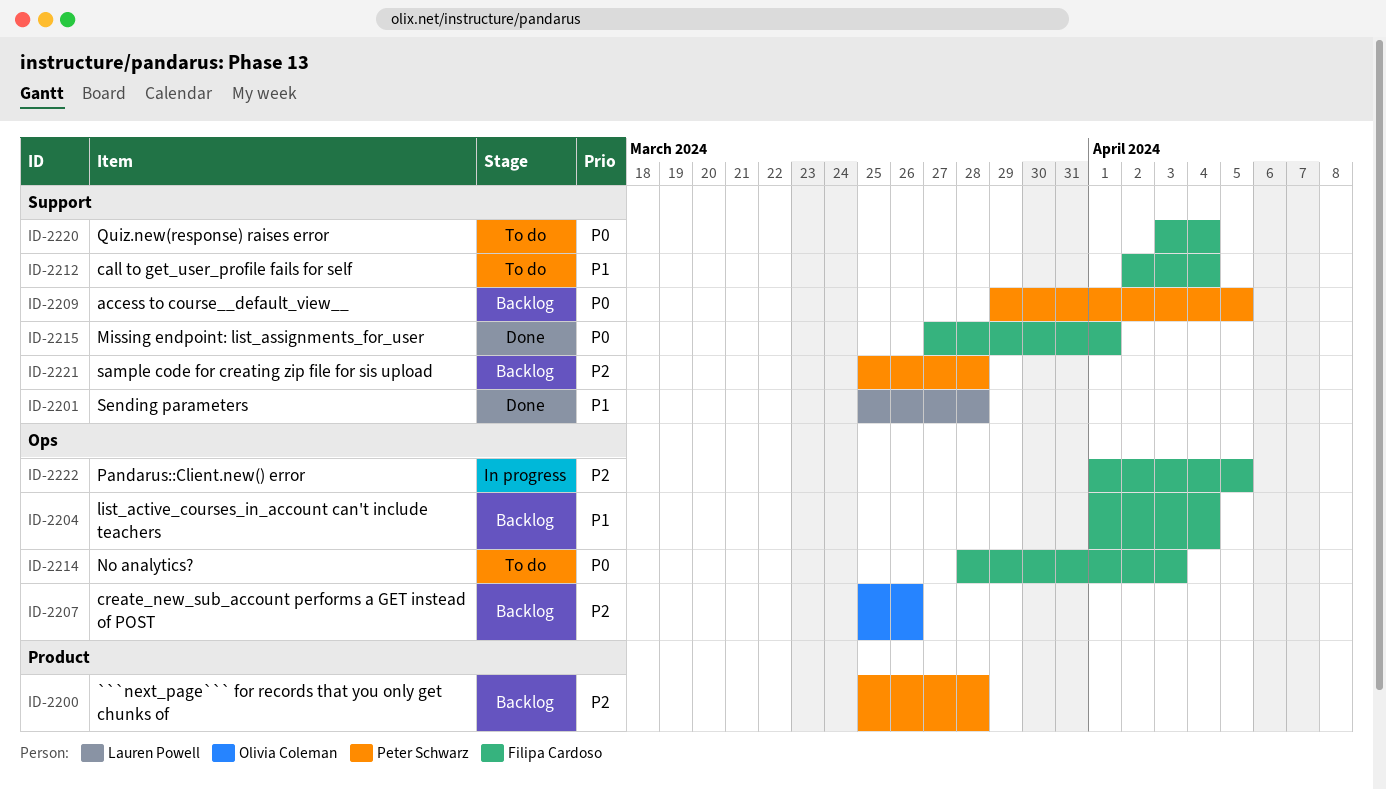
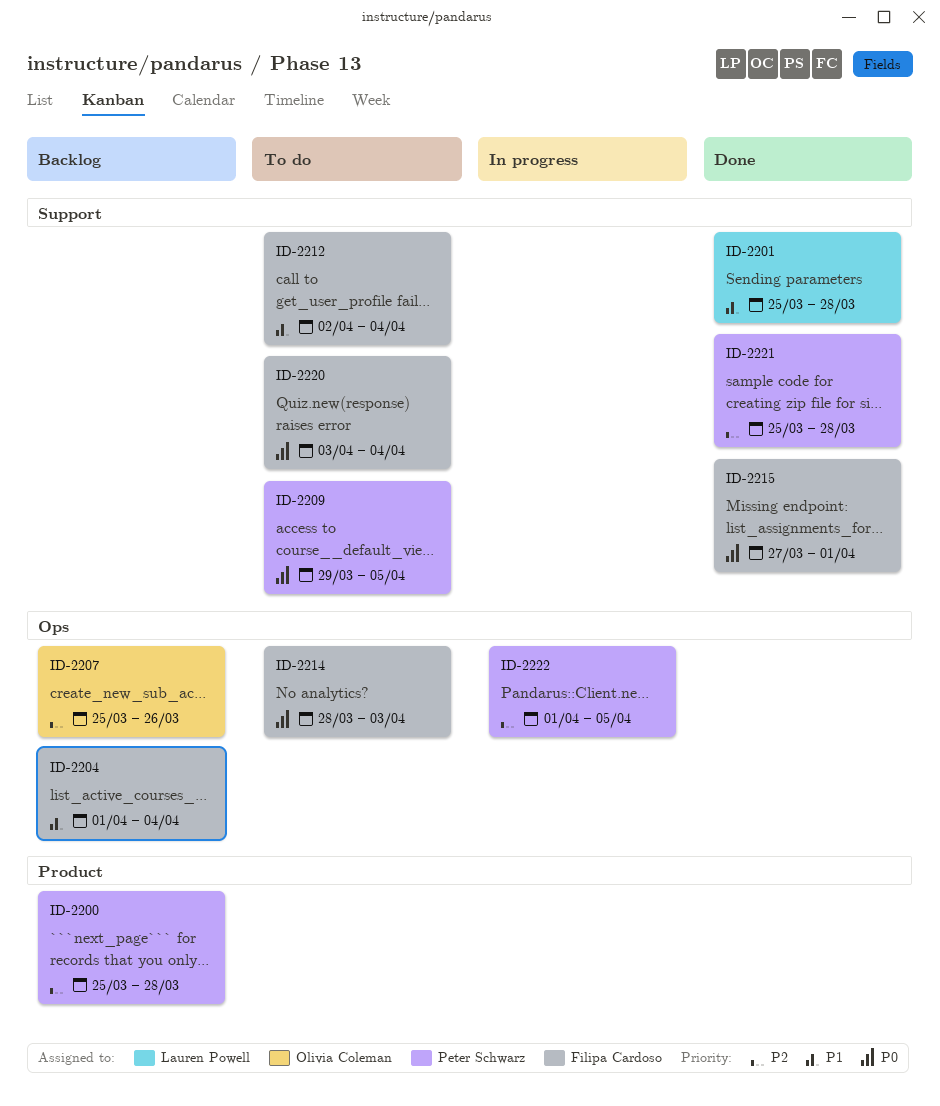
ID-2209, status: Backlog -> To do
ID-2221, status: Backlog -> Done
ID-2222, owner: Filipa Cardoso -> Peter Schwarz

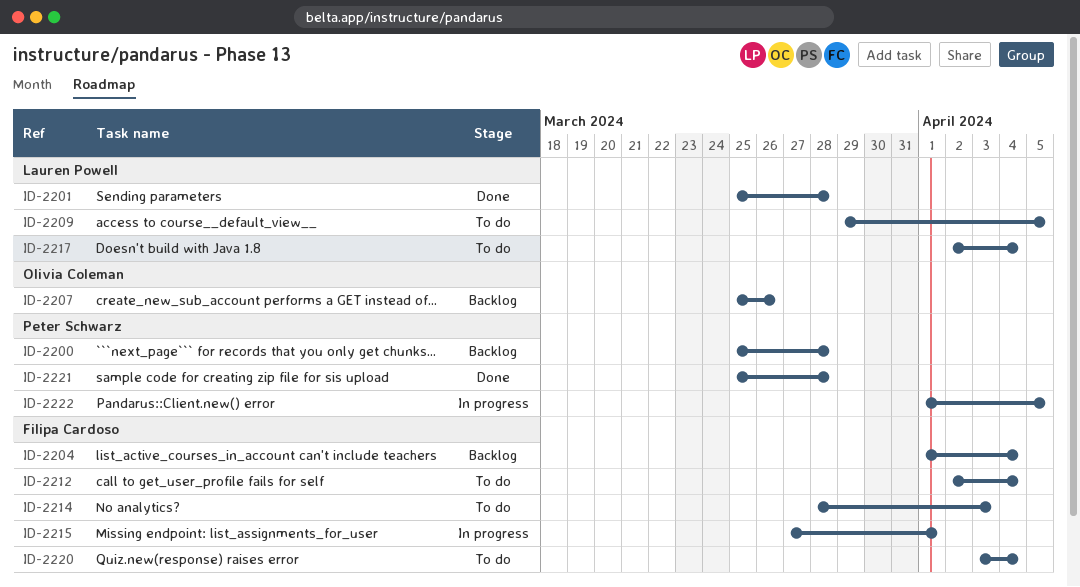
ID-2209, owner: Peter Schwarz -> Lauren Powell
ID-2215, status: Done -> In progress
ID-2217: none -> present

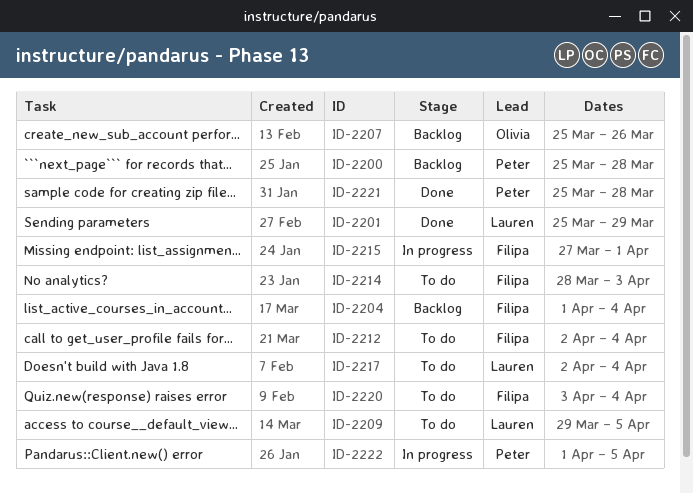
ID-2201, due: Mar 28 -> Mar 29

